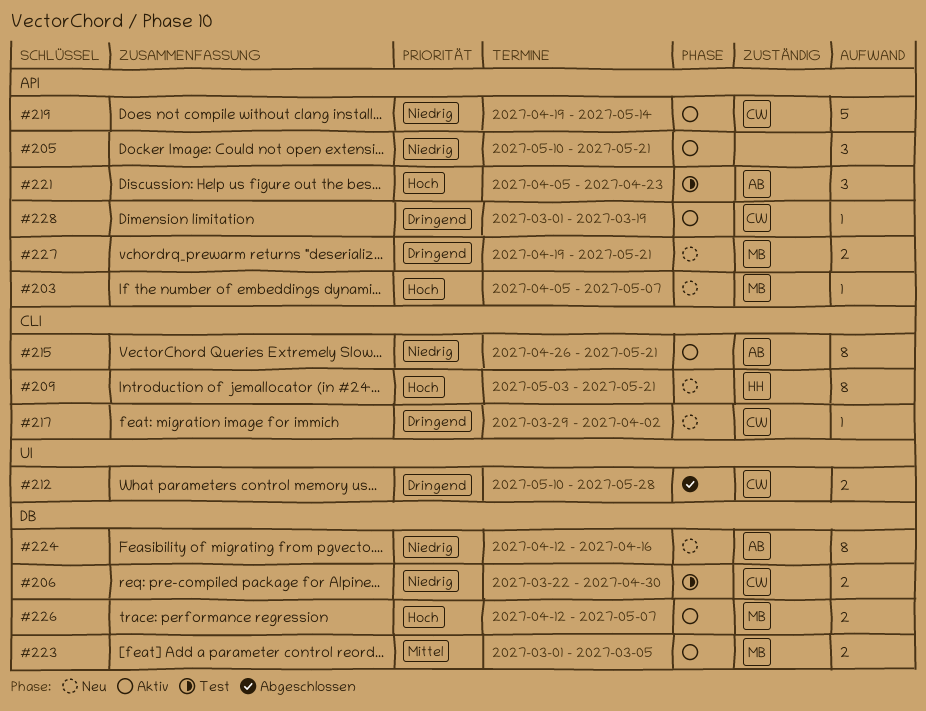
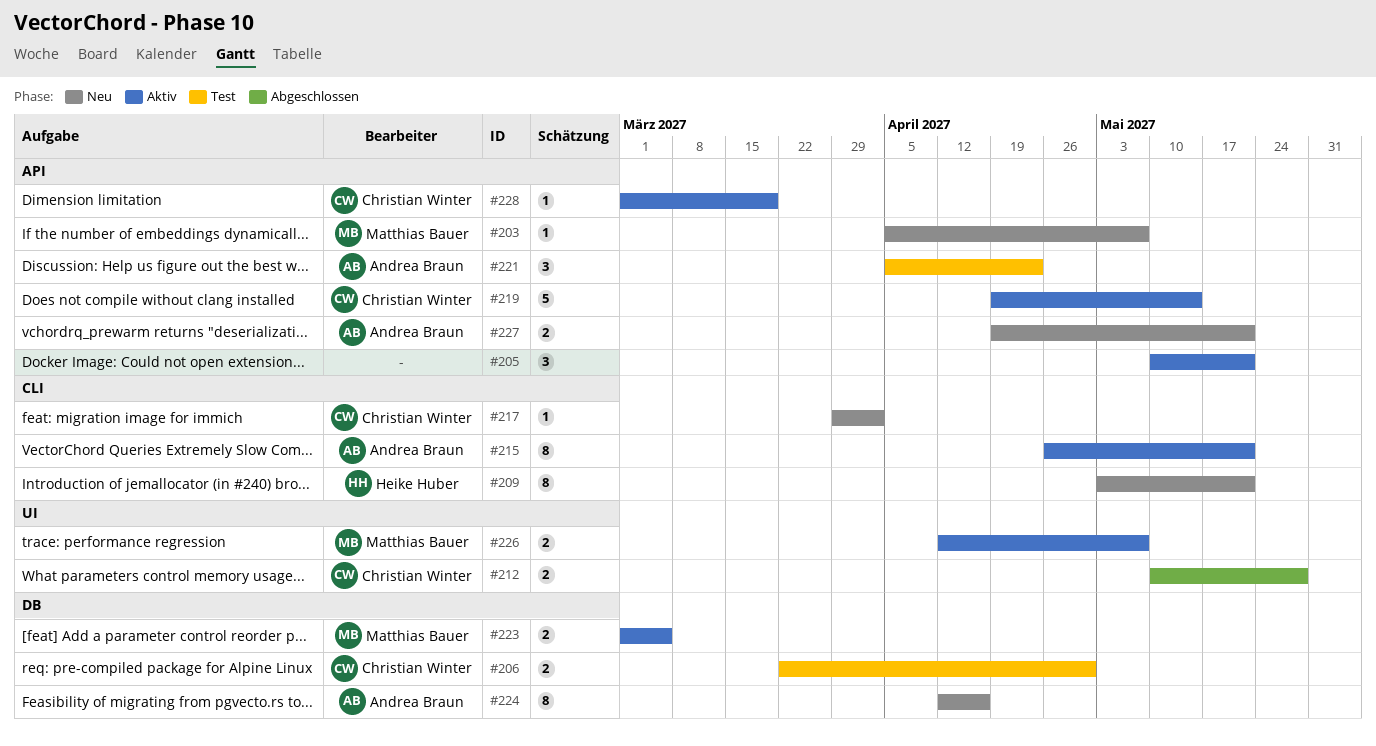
#226, label: DB -> UI
#227, owner: Matthias Bauer -> Andrea Braun

